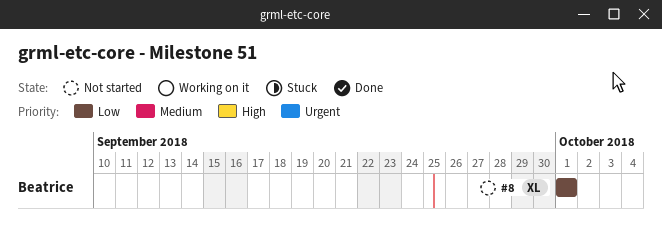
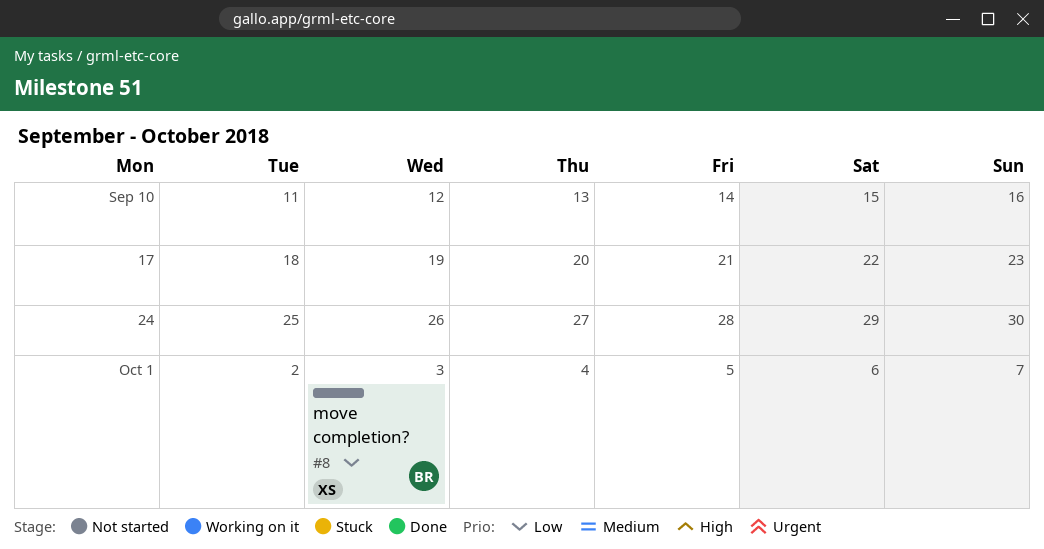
#8, estimate: XL -> XS
#8, due: Oct 1 -> Oct 3

